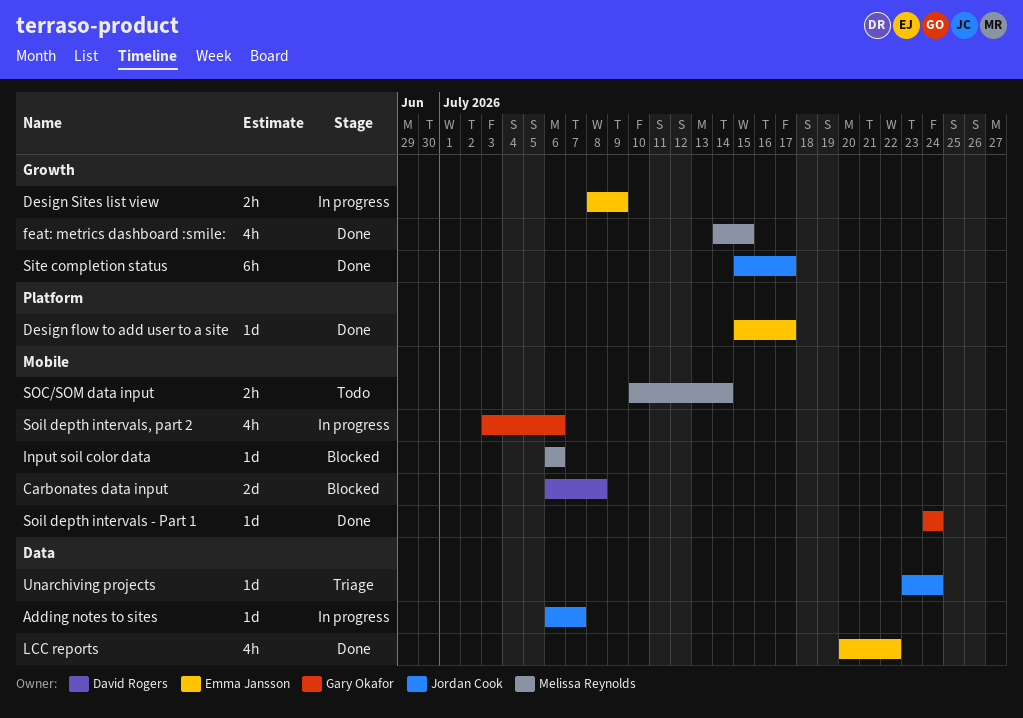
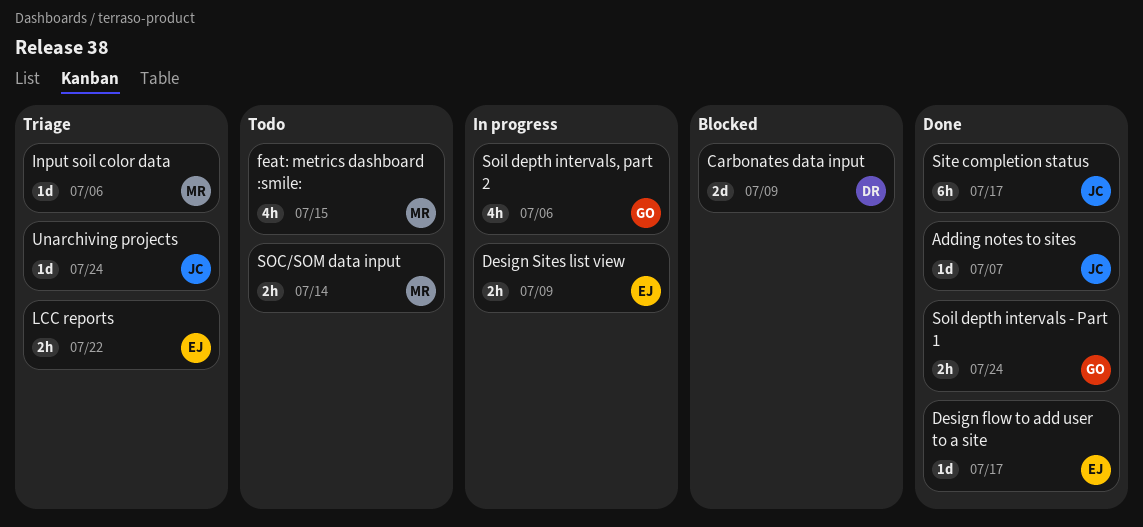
Adding notes to sites, status: In progress -> Done
Carbonates data input, due: Jul 8 -> Jul 9
feat: metrics dashboard :smile:, status: Done -> Todo
Input soil color data, status: Blocked -> Triage
LCC reports, status: Done -> Triage
LCC reports, estimate: 4h -> 2h
Soil depth intervals - Part 1, estimate: 1d -> 2h

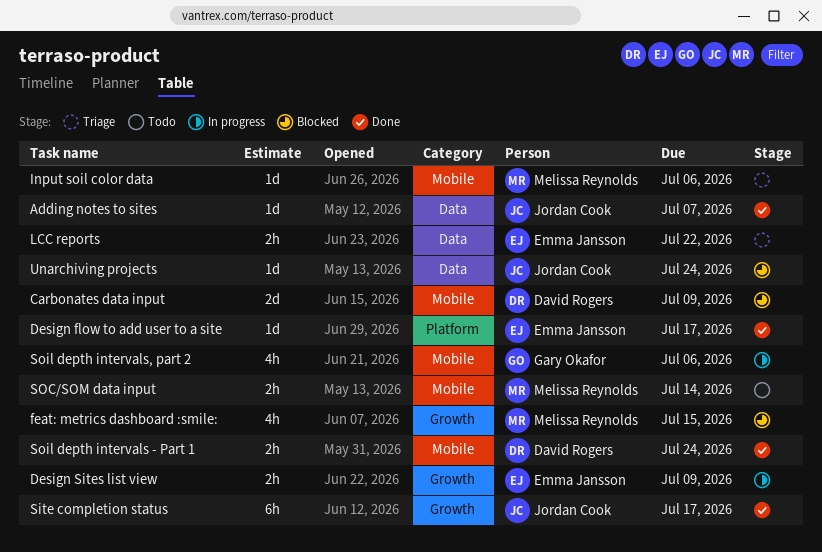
feat: metrics dashboard :smile:, status: Todo -> Blocked
Soil depth intervals - Part 1, owner: Gary Okafor -> David Rogers
Unarchiving projects, status: Triage -> Blocked

